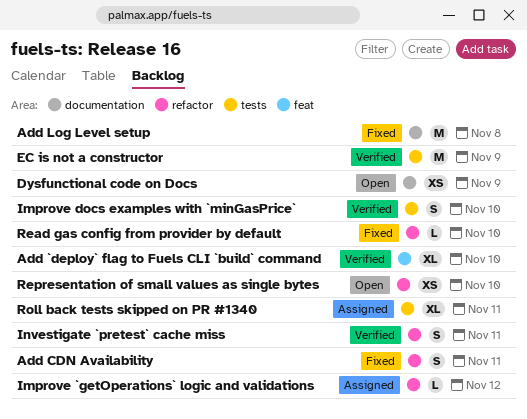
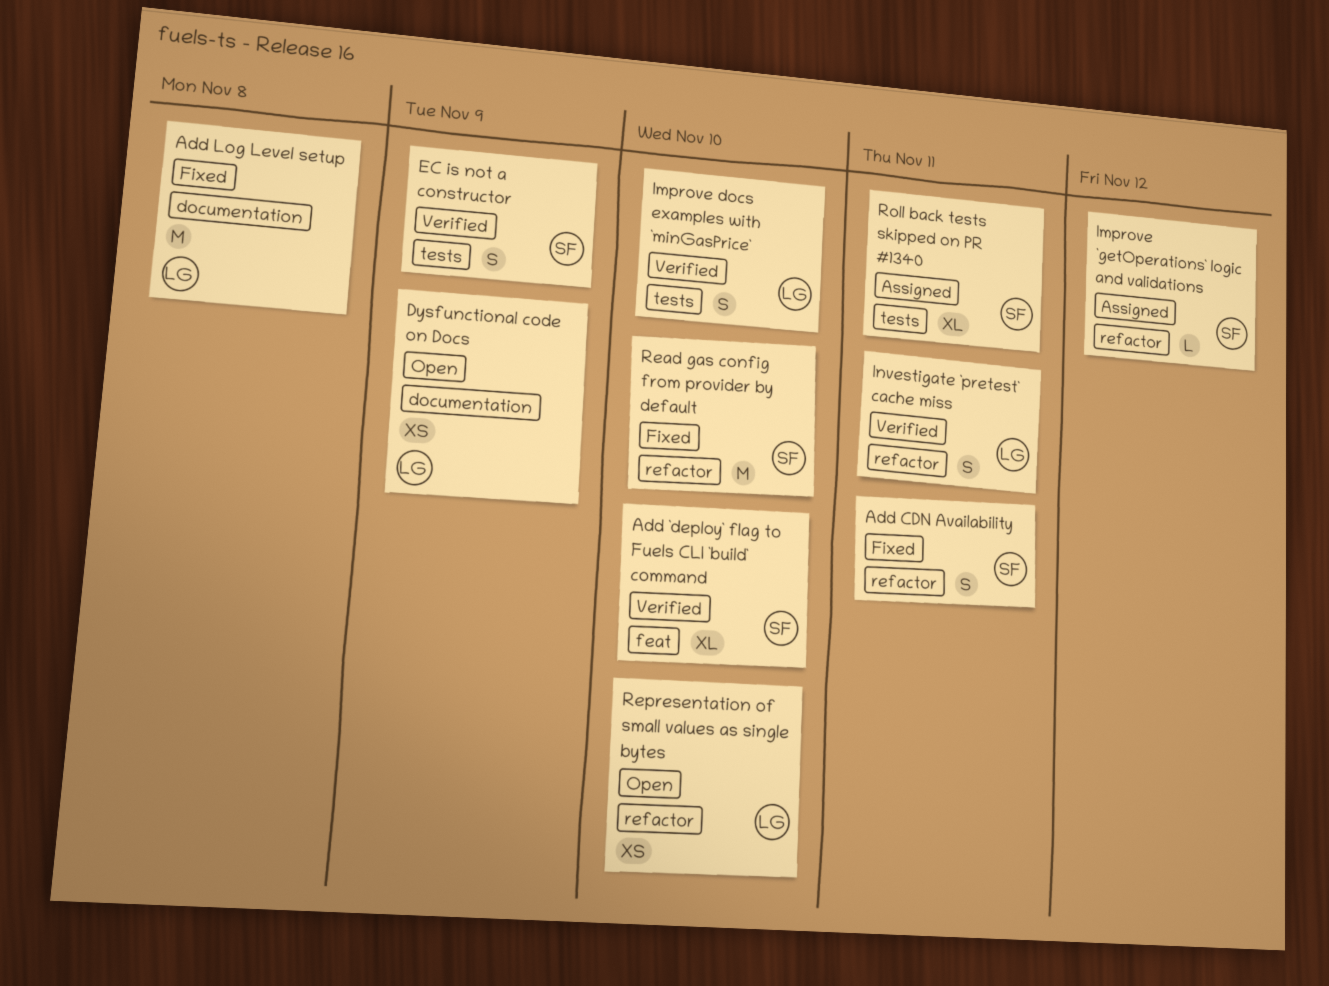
EC is not a constructor, estimate: M -> S
Read gas config from provider by default, estimate: L -> M

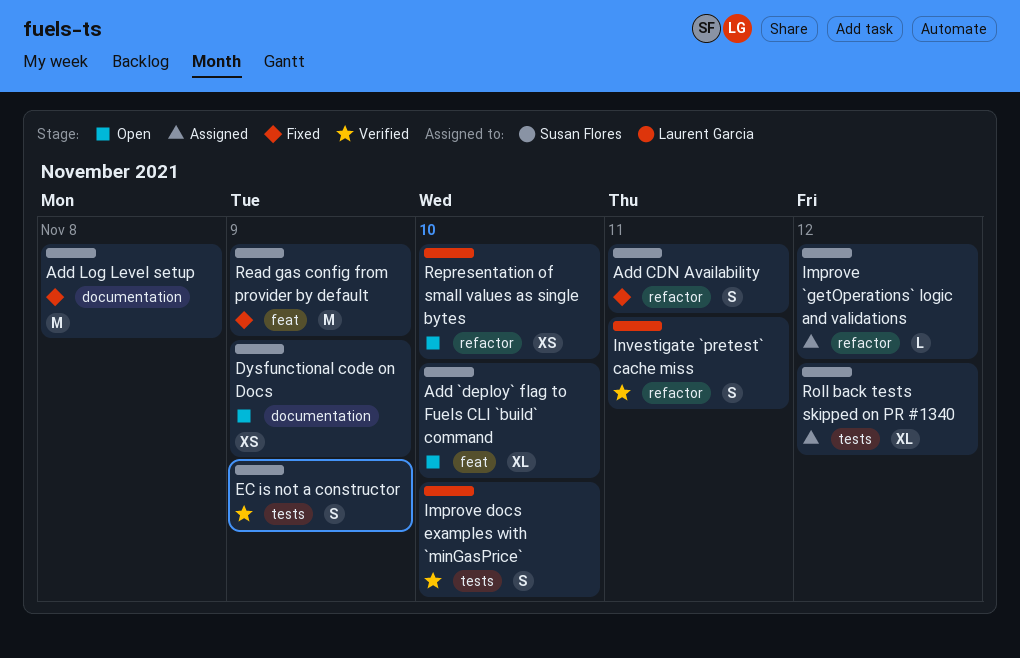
Add `deploy` flag to Fuels CLI `build` command, status: Verified -> Open
Add Log Level setup, owner: Laurent Garcia -> Susan Flores
Dysfunctional code on Docs, owner: Laurent Garcia -> Susan Flores
Read gas config from provider by default, label: refactor -> feat
Read gas config from provider by default, due: Nov 10 -> Nov 9
Roll back tests skipped on PR #1340, due: Nov 11 -> Nov 12

